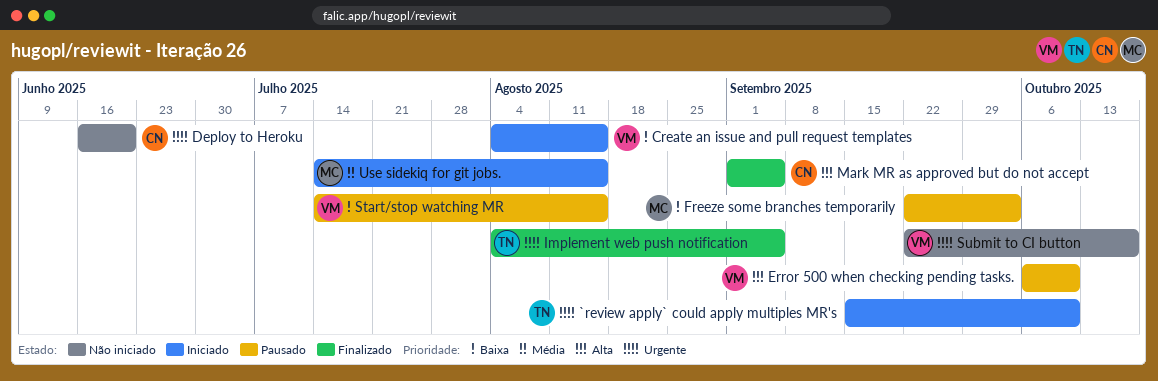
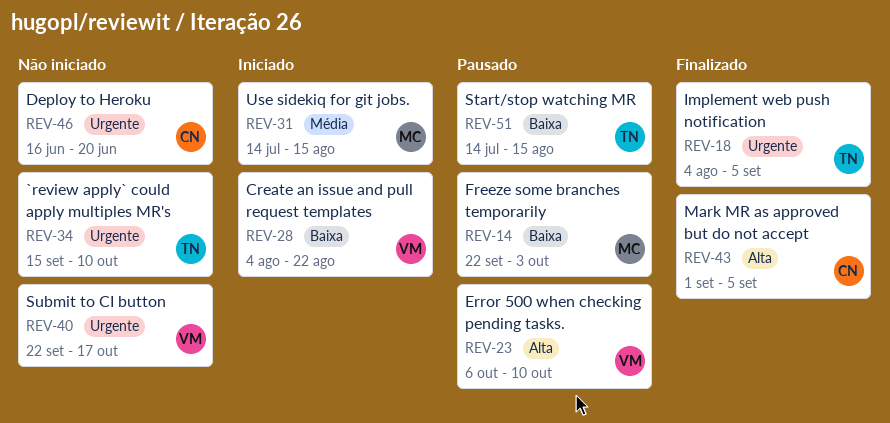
`review apply` could apply multiples MR's, status: Iniciado -> Não iniciado
Create an issue and pull request templates, due: Aug 15 -> Aug 22
Start/stop watching MR, owner: VM -> TN

